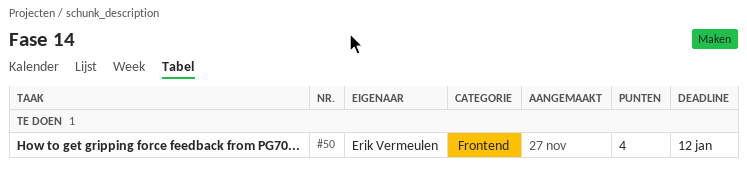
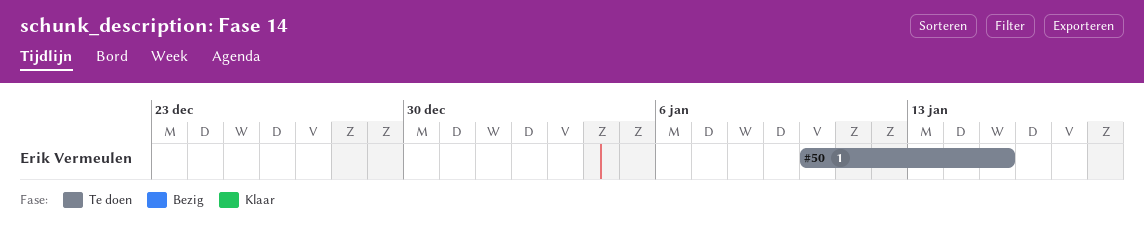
#50, estimate: 4 -> 1
#50, due: Jan 12 -> Jan 15

